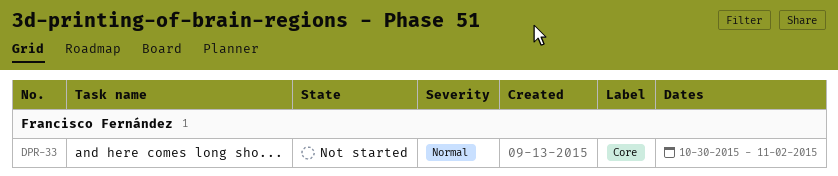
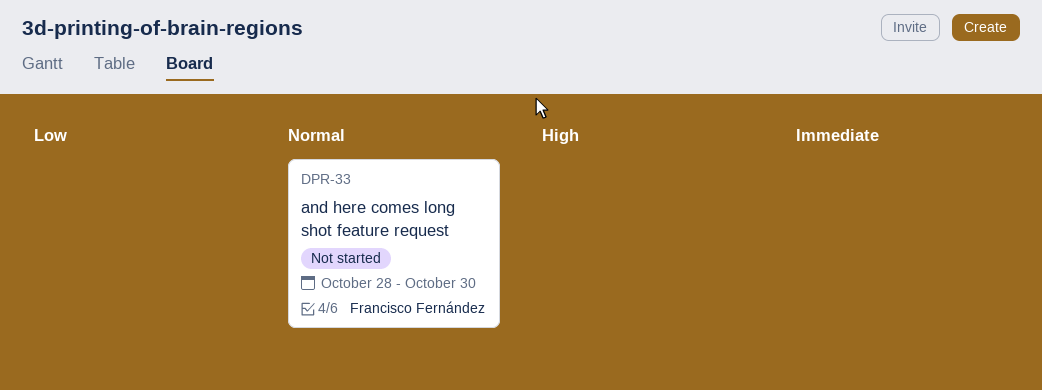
DPR-33, start: Oct 30 -> Oct 28
DPR-33, due: Nov 2 -> Oct 30

